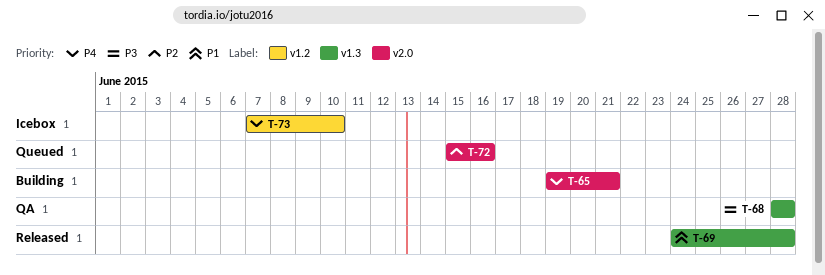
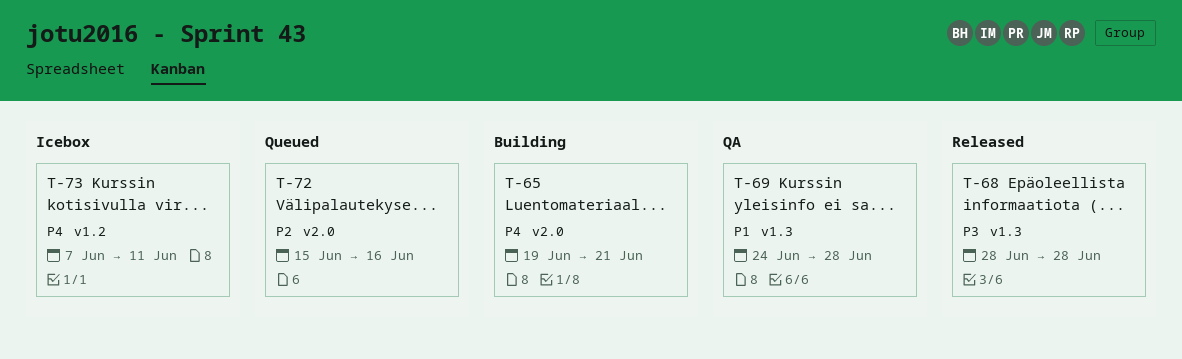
T-68, status: QA -> Released
T-69, status: Released -> QA
T-73, due: Jun 10 -> Jun 11

